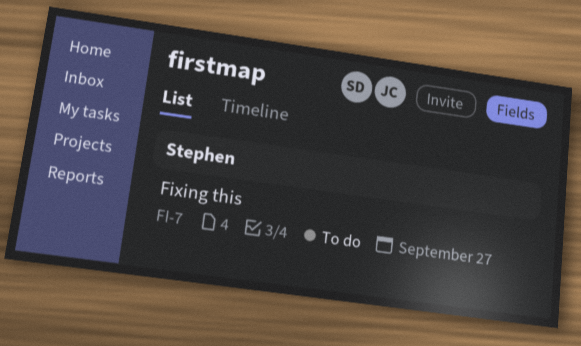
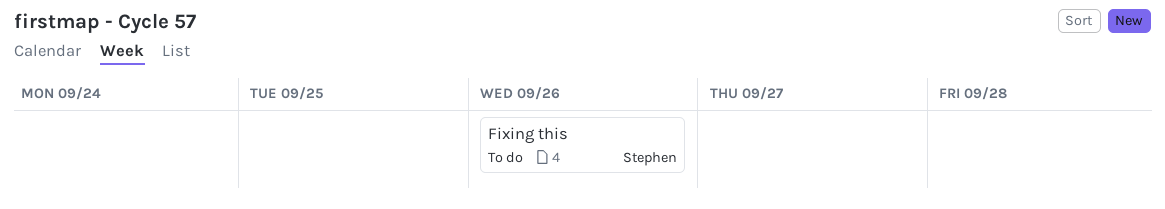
Fixing this, due: Sep 27 -> Sep 26

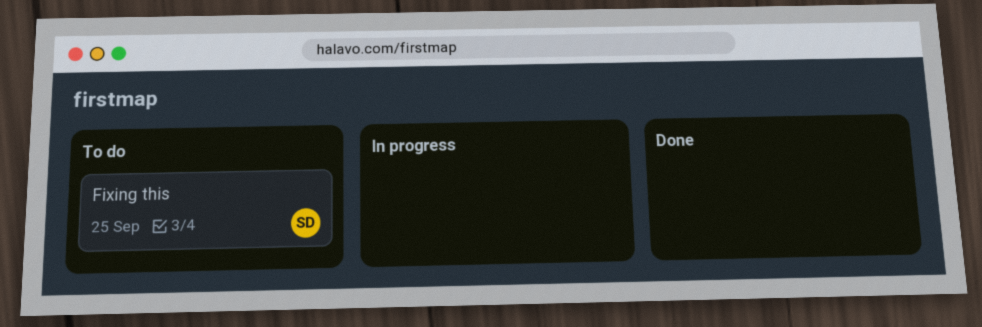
Fixing this, due: Sep 26 -> Sep 25

